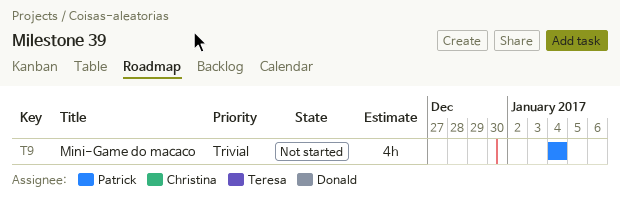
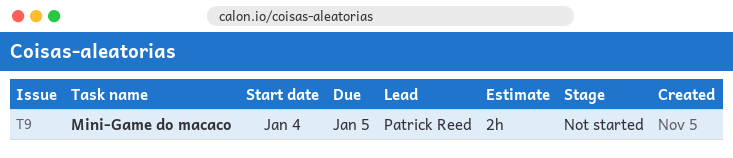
T9, estimate: 4h -> 2h
T9, due: Jan 4 -> Jan 5

